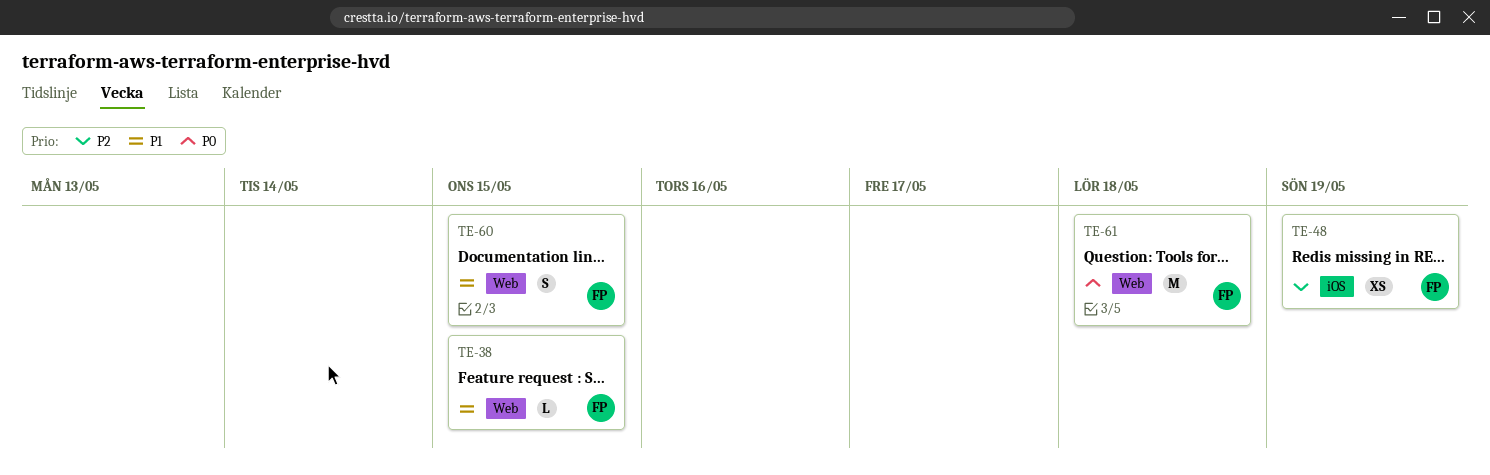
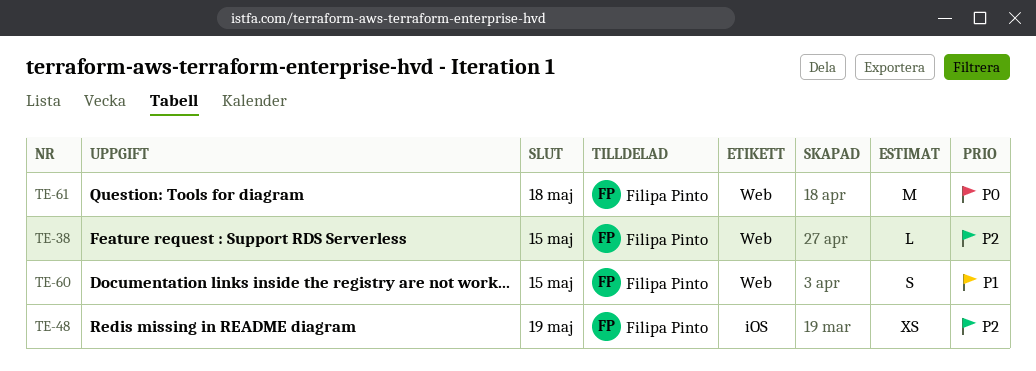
TE-38, priority: P1 -> P2

